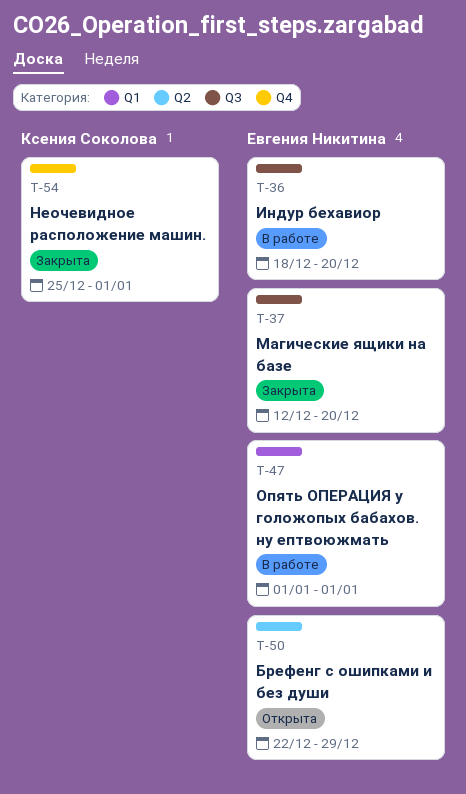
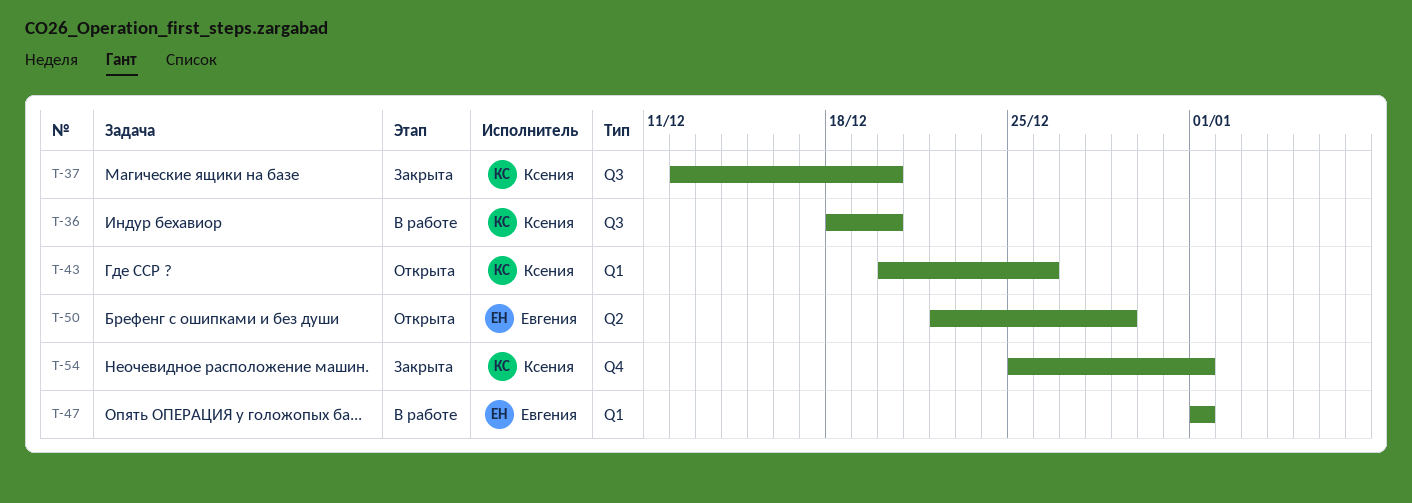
T-36, owner: Евгения Никитина -> Ксения Соколова
T-37, owner: Евгения Никитина -> Ксения Соколова
T-43: none -> present

